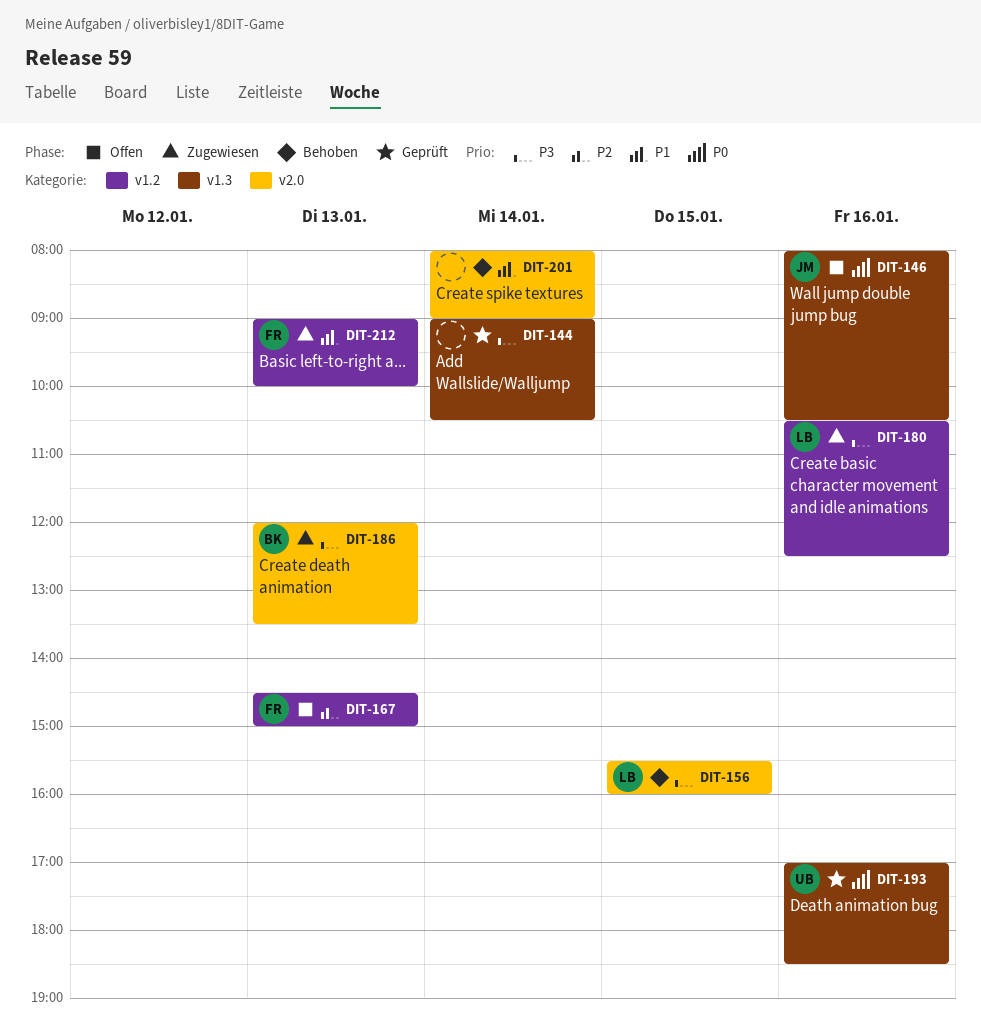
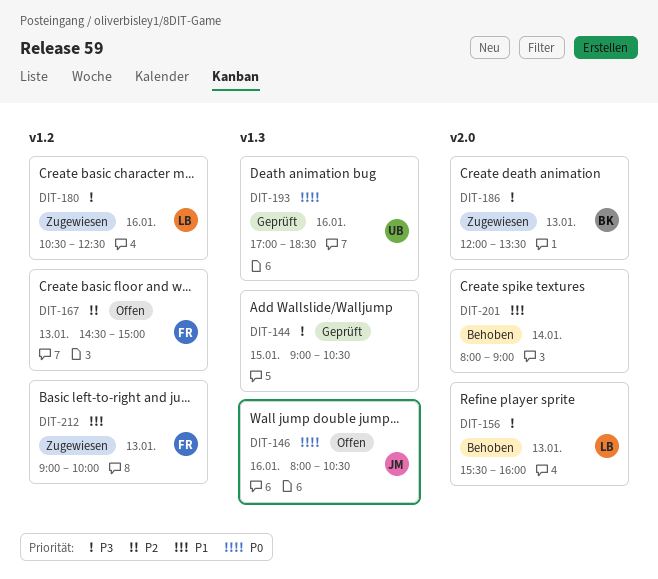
DIT-144, day: Jan 14 -> Jan 15
DIT-156, day: Jan 15 -> Jan 13

